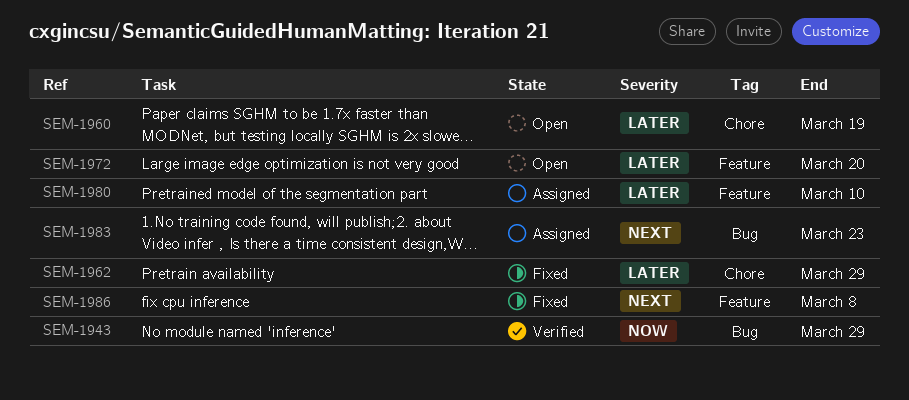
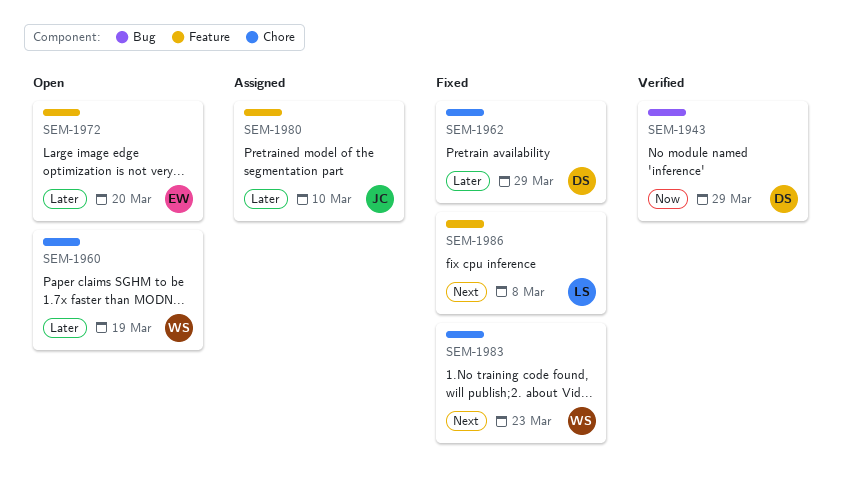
SEM-1983, status: Assigned -> Fixed
SEM-1983, label: Bug -> Chore

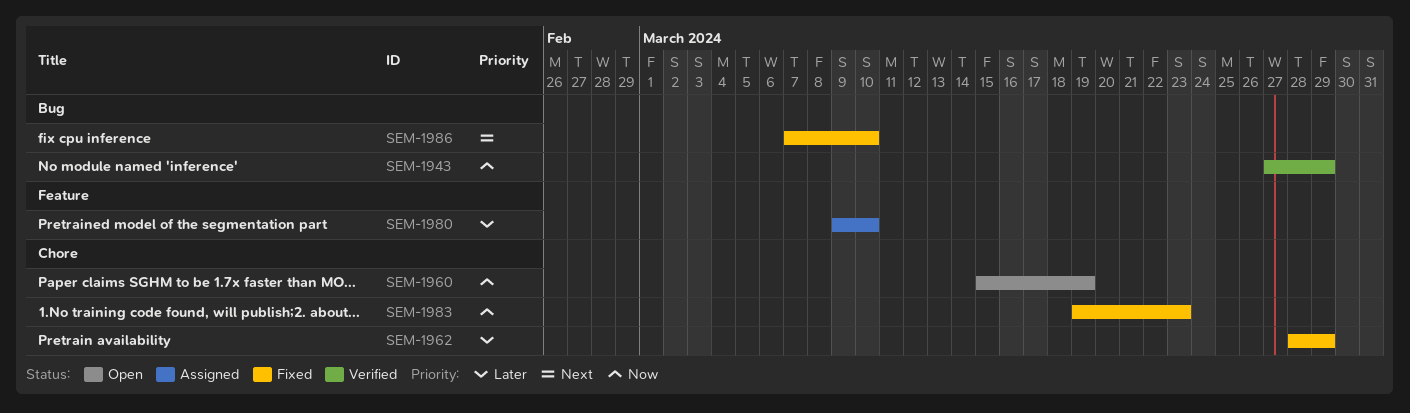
SEM-1960, priority: Later -> Now
SEM-1972: present -> none
SEM-1983, priority: Next -> Now
SEM-1986, label: Feature -> Bug
SEM-1986, due: Mar 8 -> Mar 10

